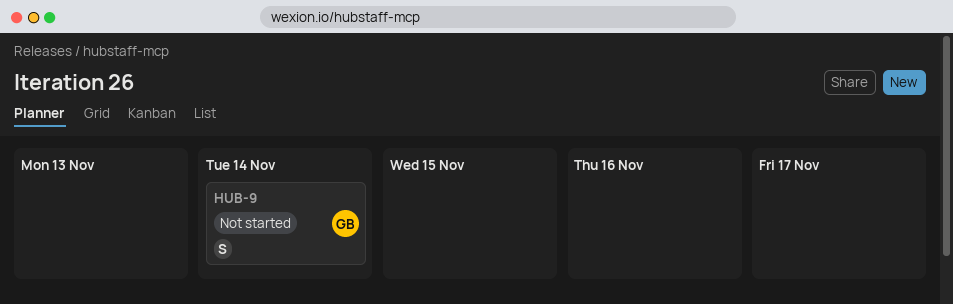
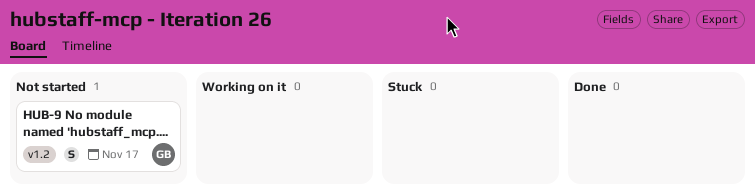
HUB-9, due: Nov 14 -> Nov 17

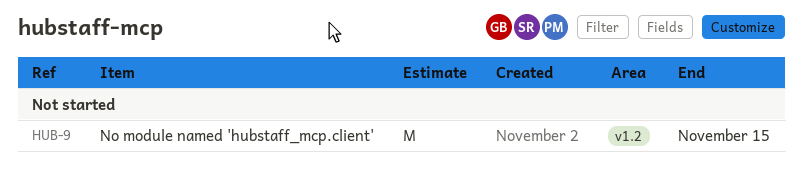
HUB-9, estimate: S -> M
HUB-9, due: Nov 17 -> Nov 15

